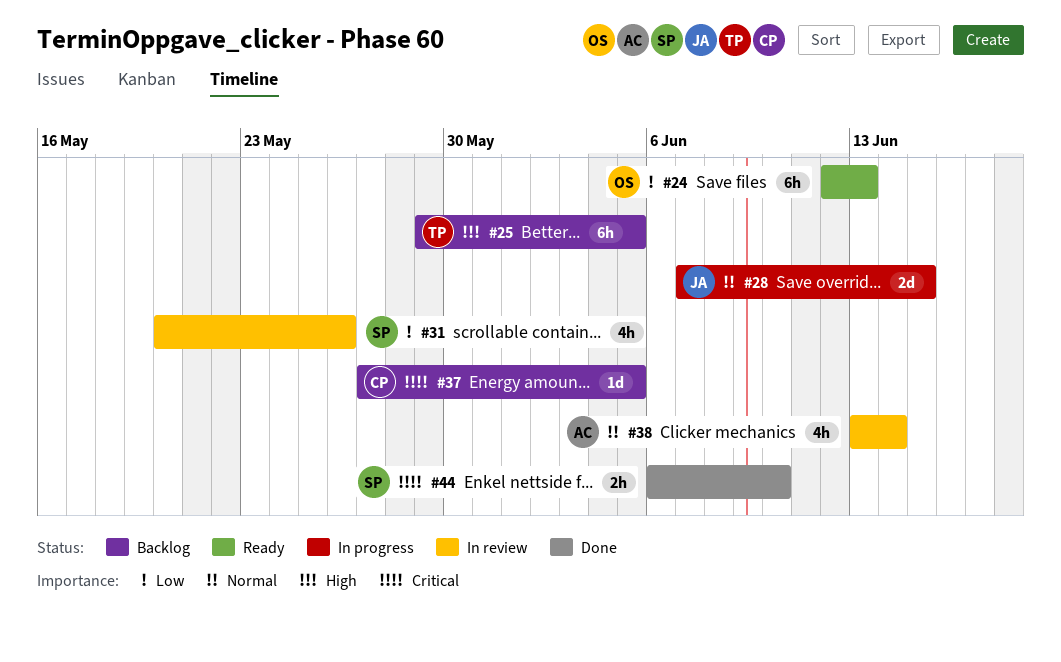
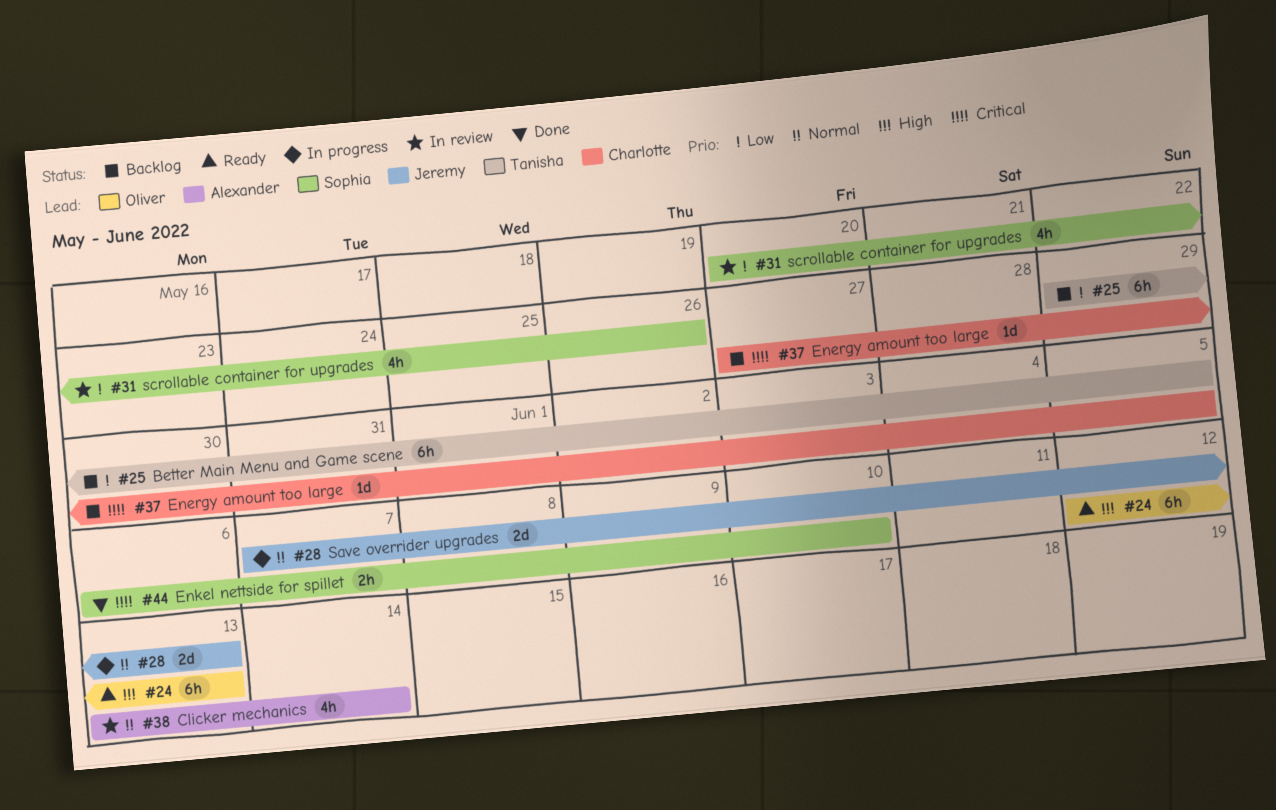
#24, priority: Low -> High
#25, priority: High -> Low
#28, due: Jun 15 -> Jun 13

